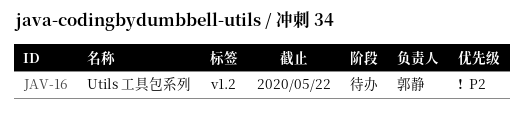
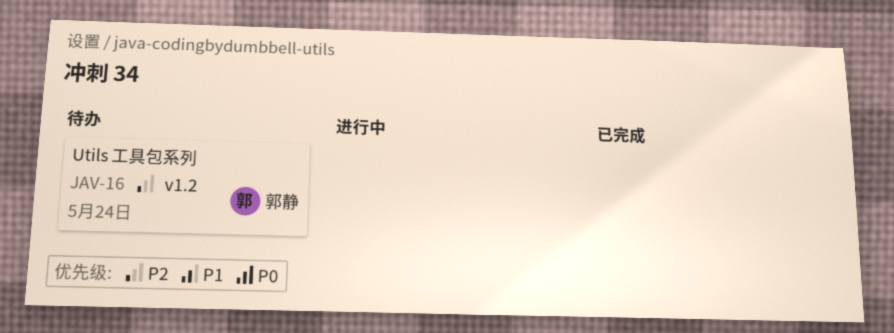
JAV-16, due: May 22 -> May 24

